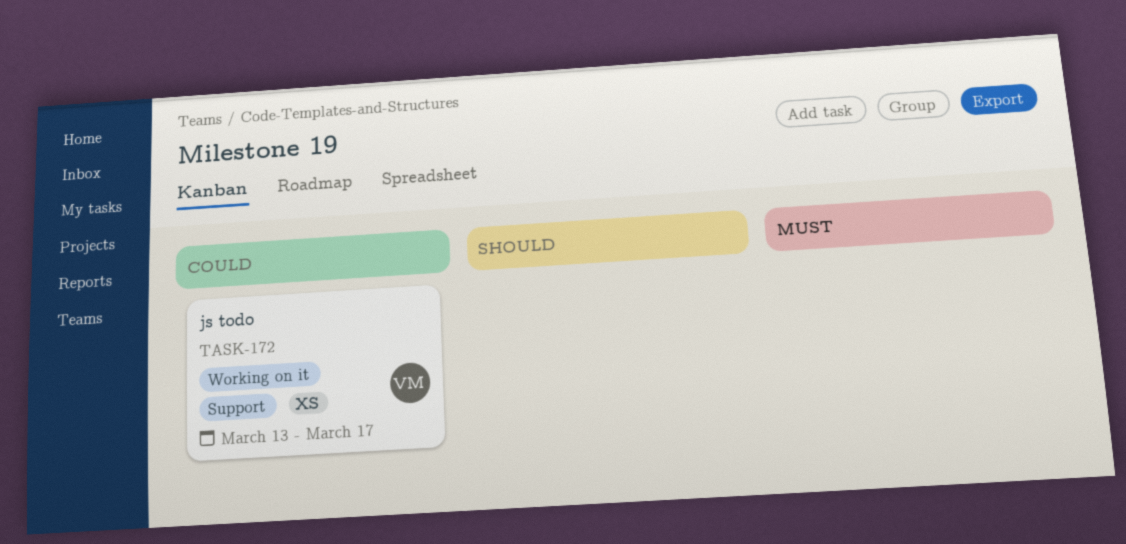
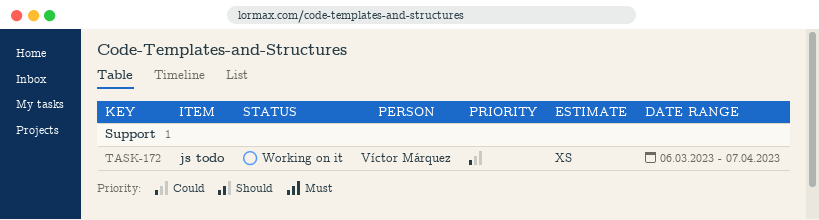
TASK-172, start: Mar 13 -> Mar 6
TASK-172, due: Mar 17 -> Apr 7

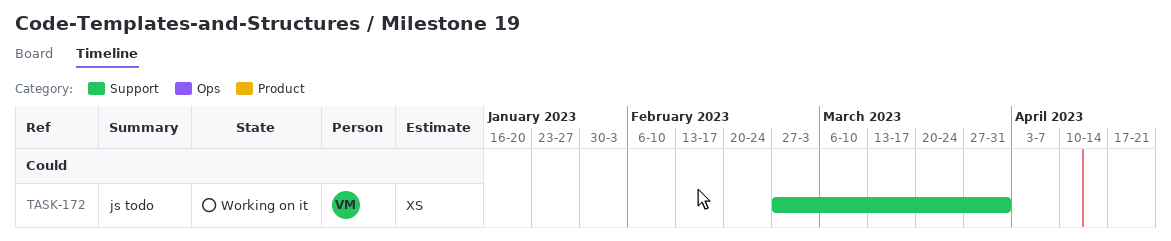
TASK-172, start: Mar 6 -> Feb 27
TASK-172, due: Apr 7 -> Mar 31

